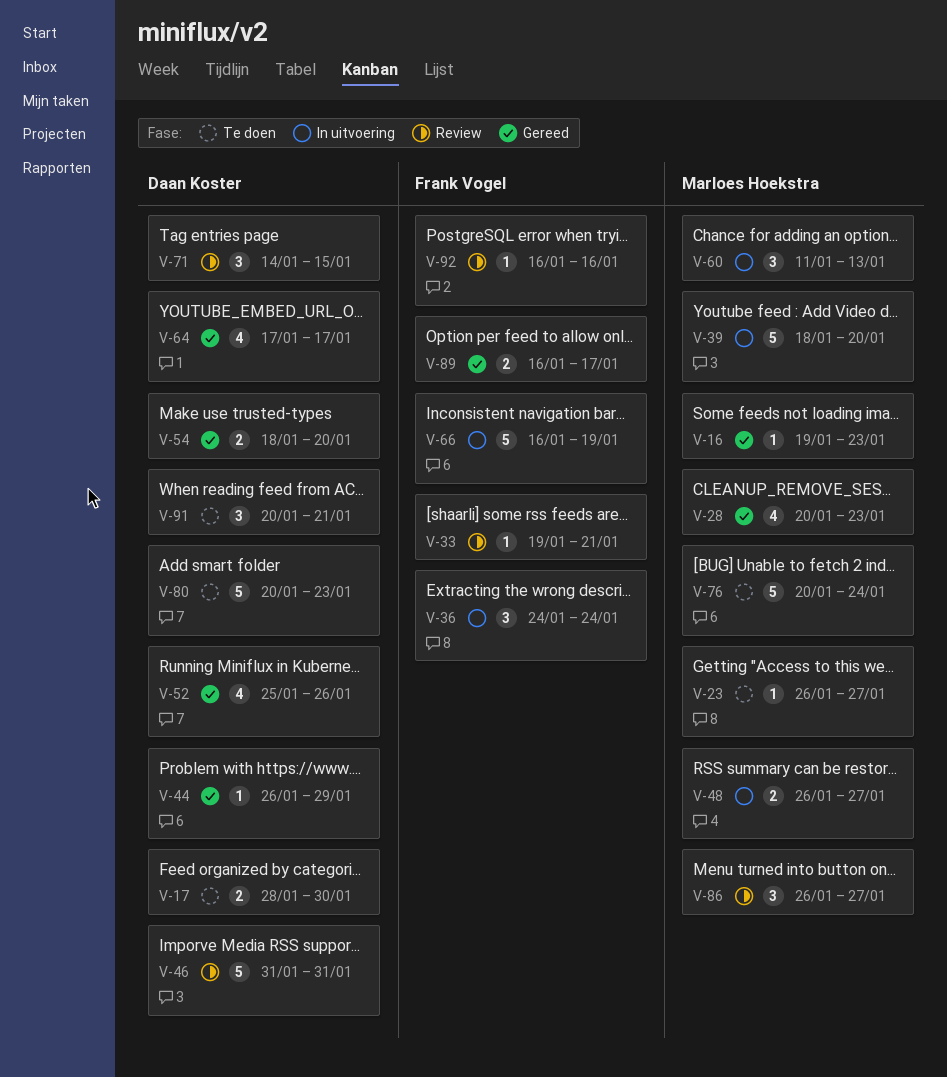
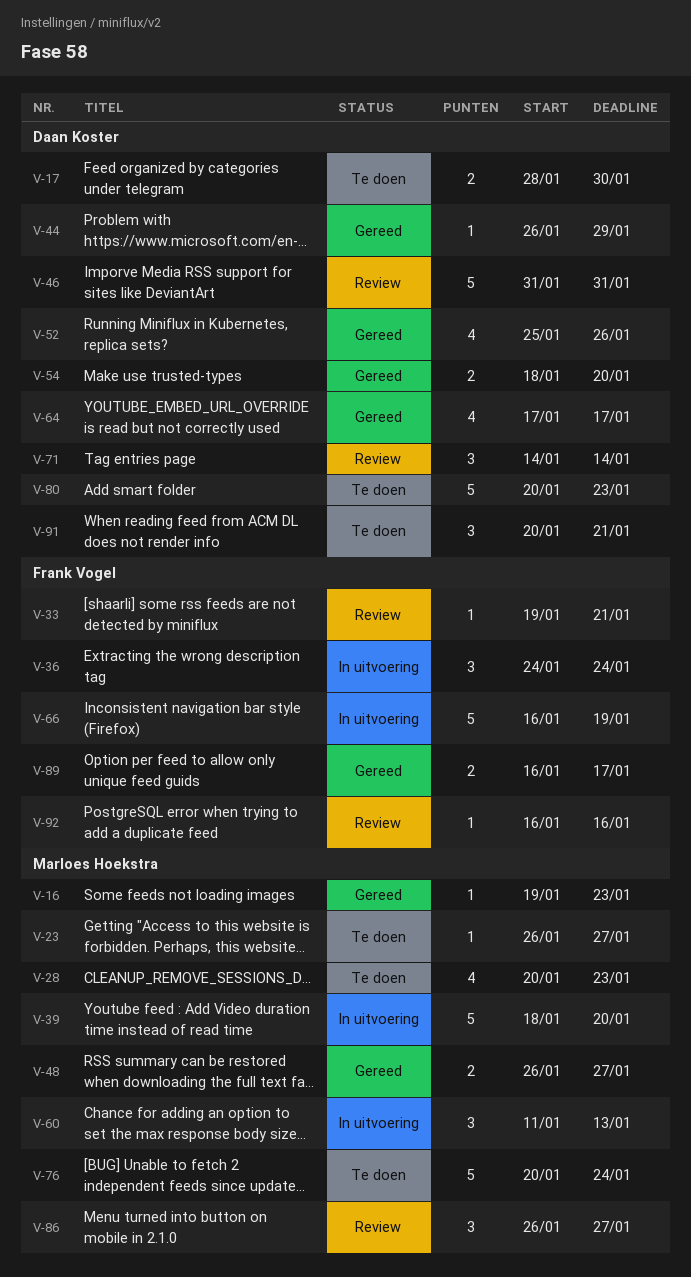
V-28, status: Gereed -> Te doen
V-48, status: In uitvoering -> Gereed
V-71, due: Jan 15 -> Jan 14

